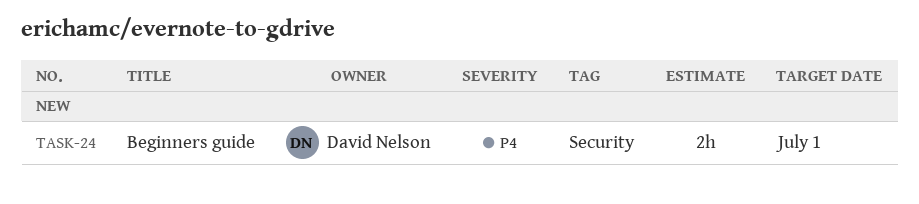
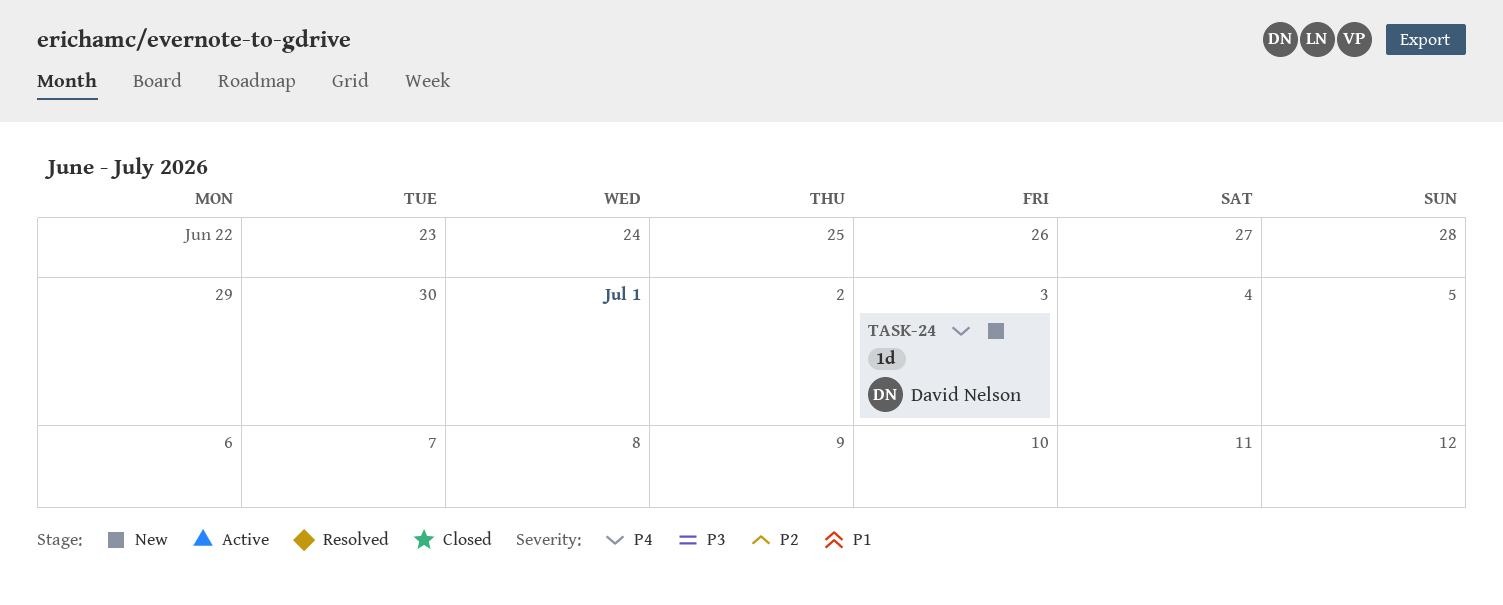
TASK-24, estimate: 2h -> 1d
TASK-24, due: Jul 1 -> Jul 3

